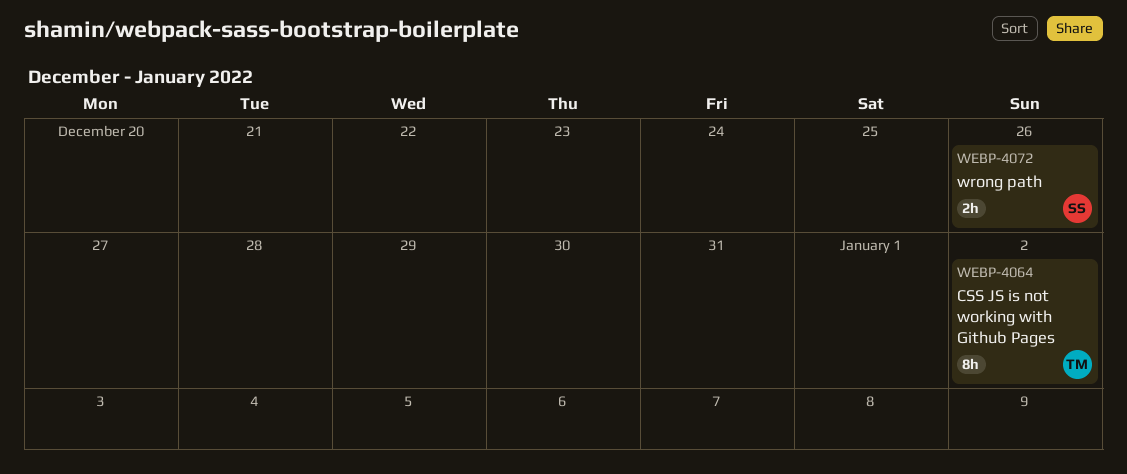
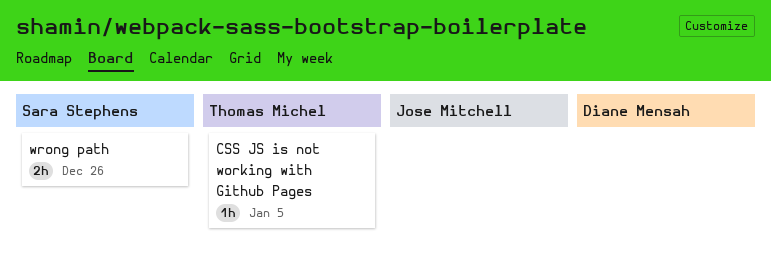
CSS JS is not working with Github Pages, estimate: 8h -> 1h
CSS JS is not working with Github Pages, due: Jan 2 -> Jan 5

